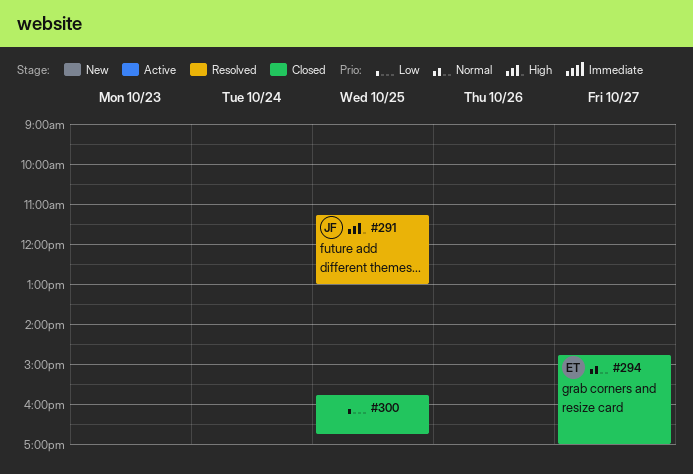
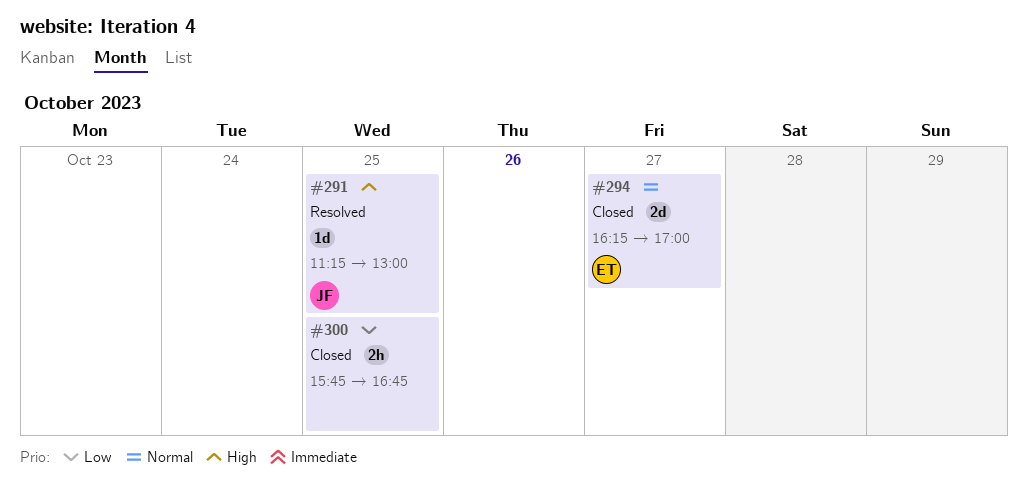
#294, begins: 14:45 -> 16:15

